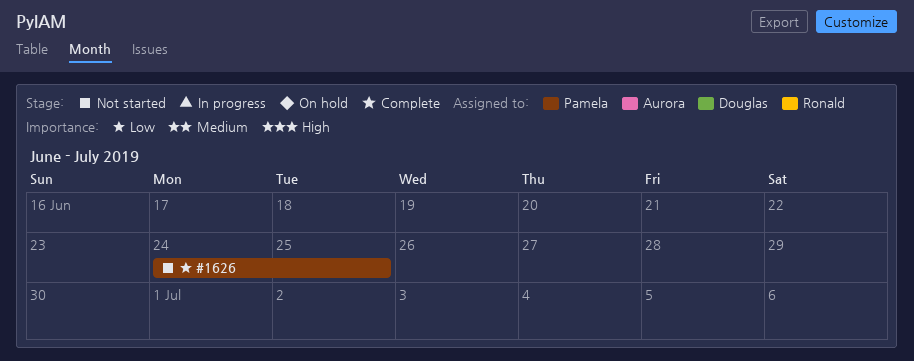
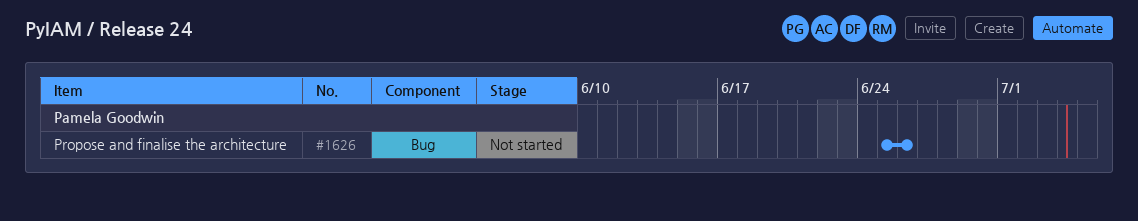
#1626, start: Jun 24 -> Jun 25
#1626, due: Jun 25 -> Jun 26

